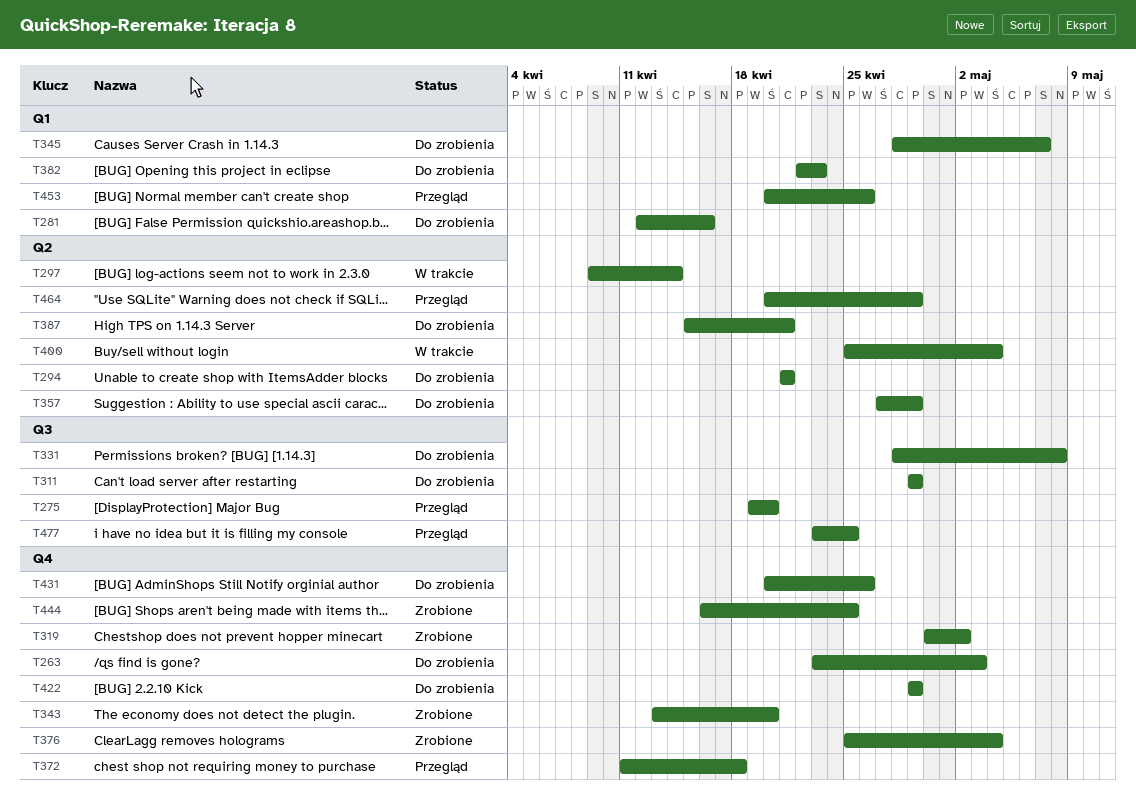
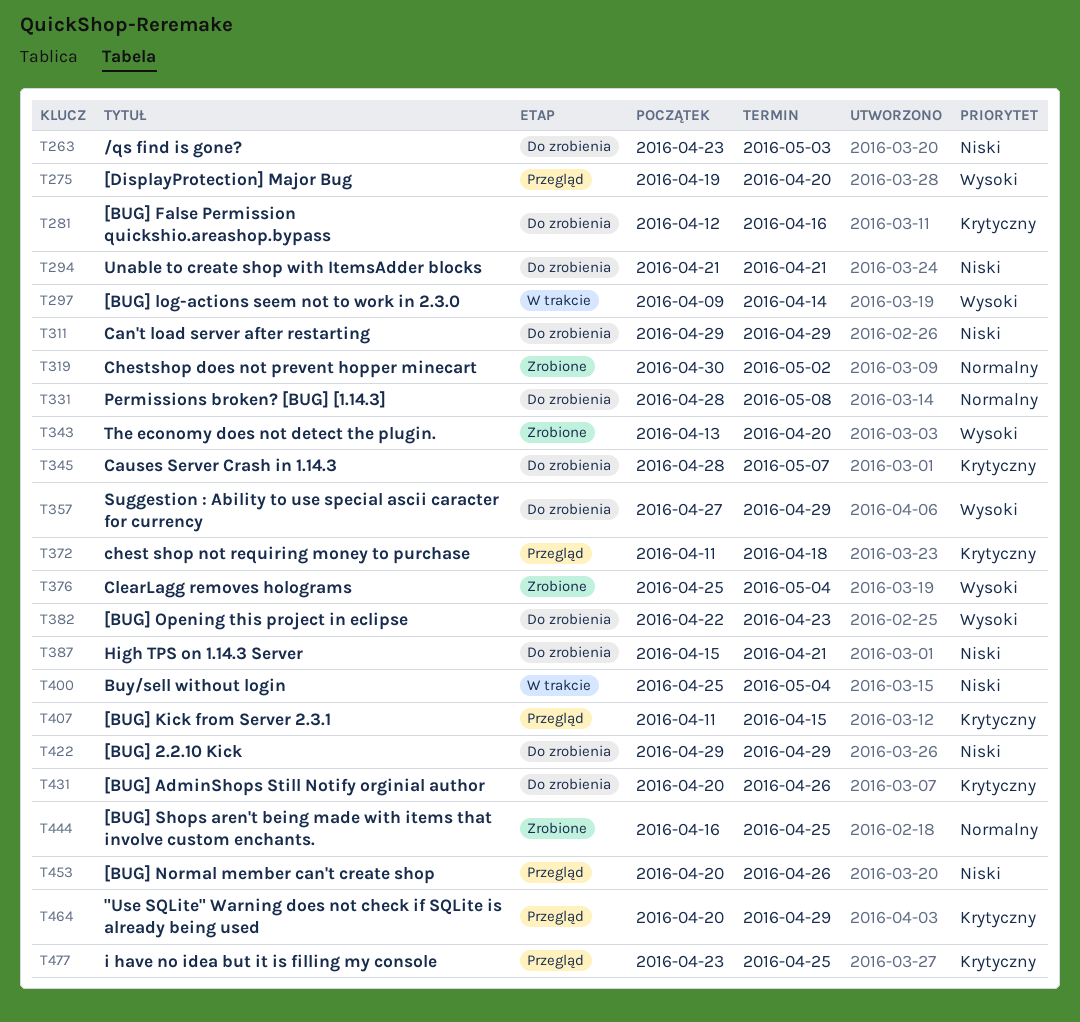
T407: none -> present

